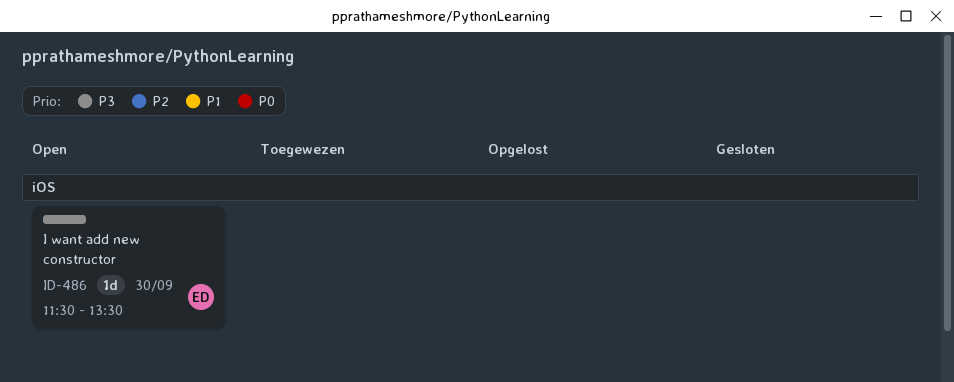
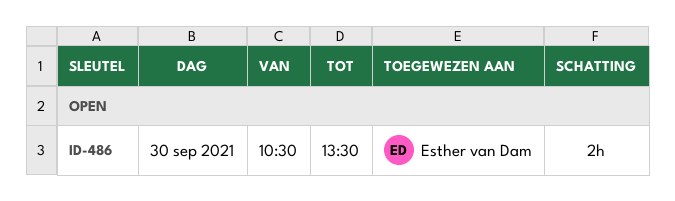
ID-486, estimate: 1d -> 2h
ID-486, begins: 11:30 -> 10:30

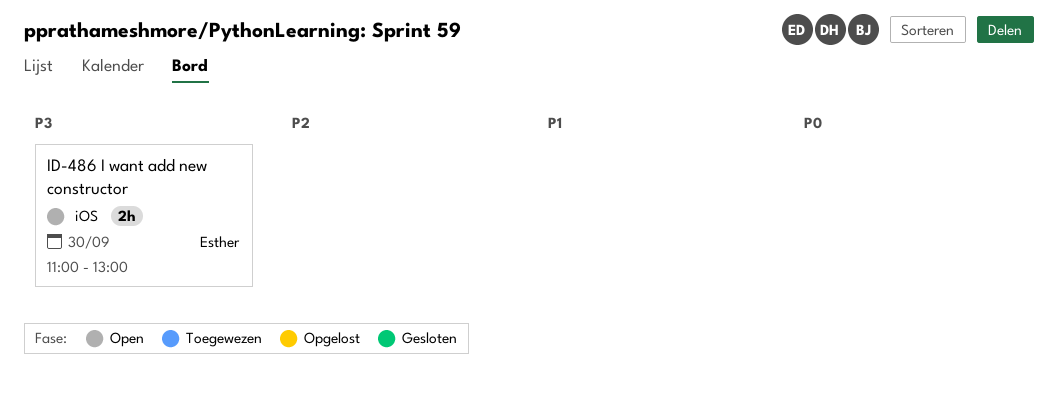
ID-486, begins: 10:30 -> 11:00
ID-486, ends: 13:30 -> 13:00

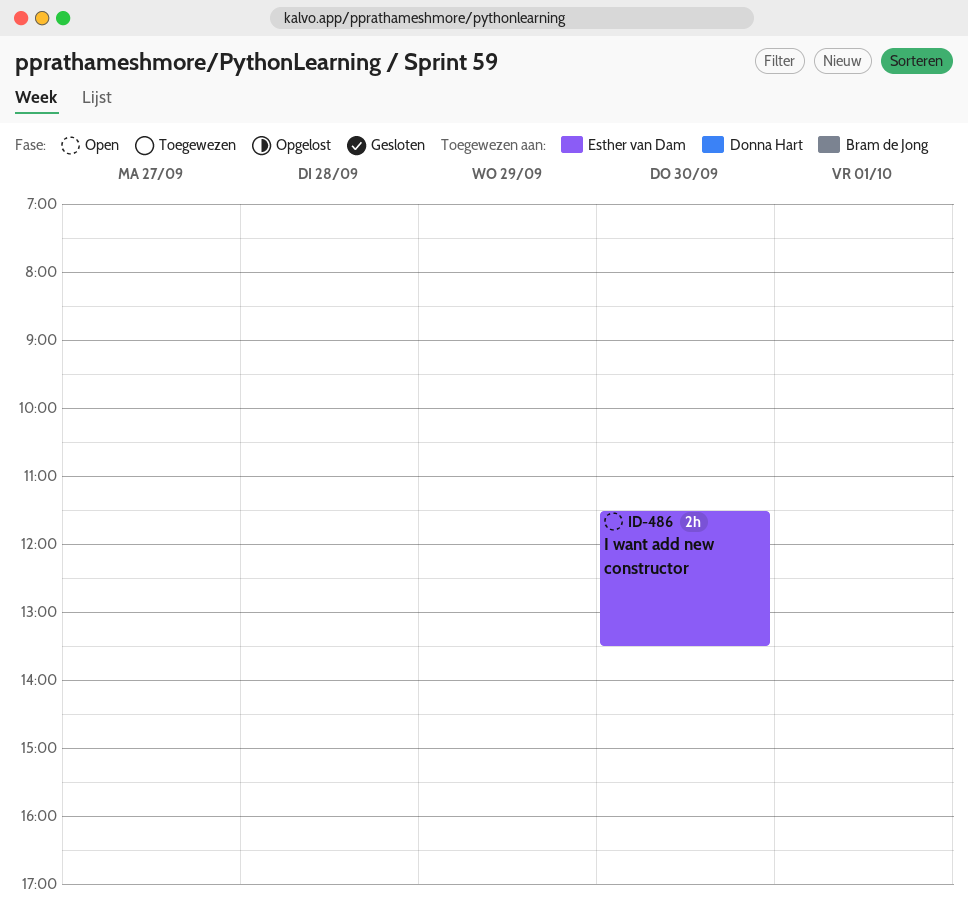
ID-486, begins: 11:00 -> 11:30
ID-486, ends: 13:00 -> 13:30

